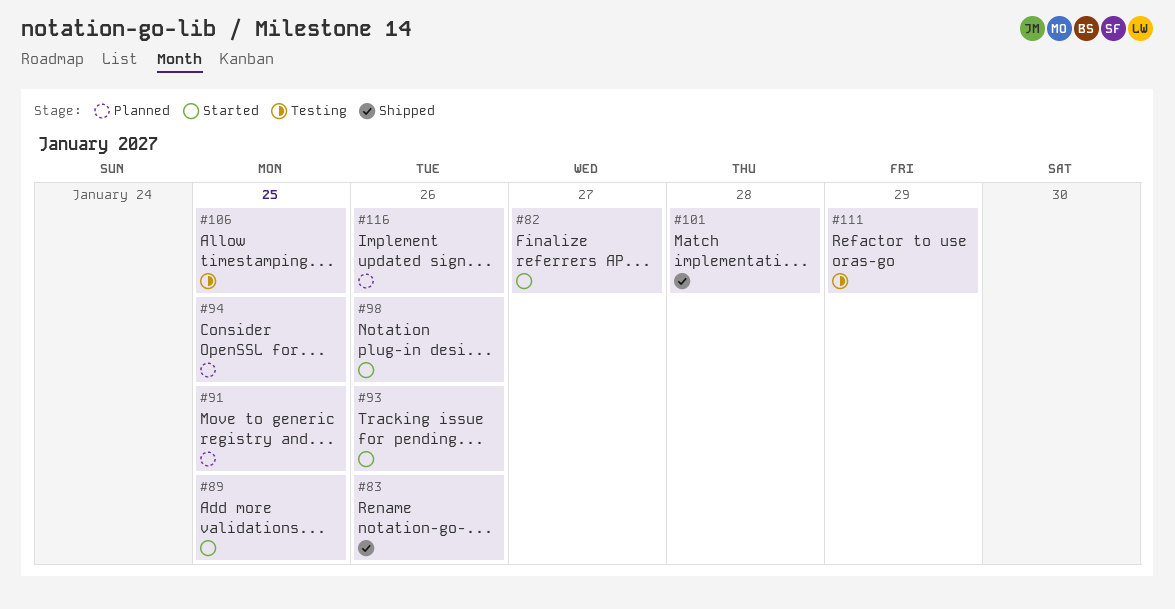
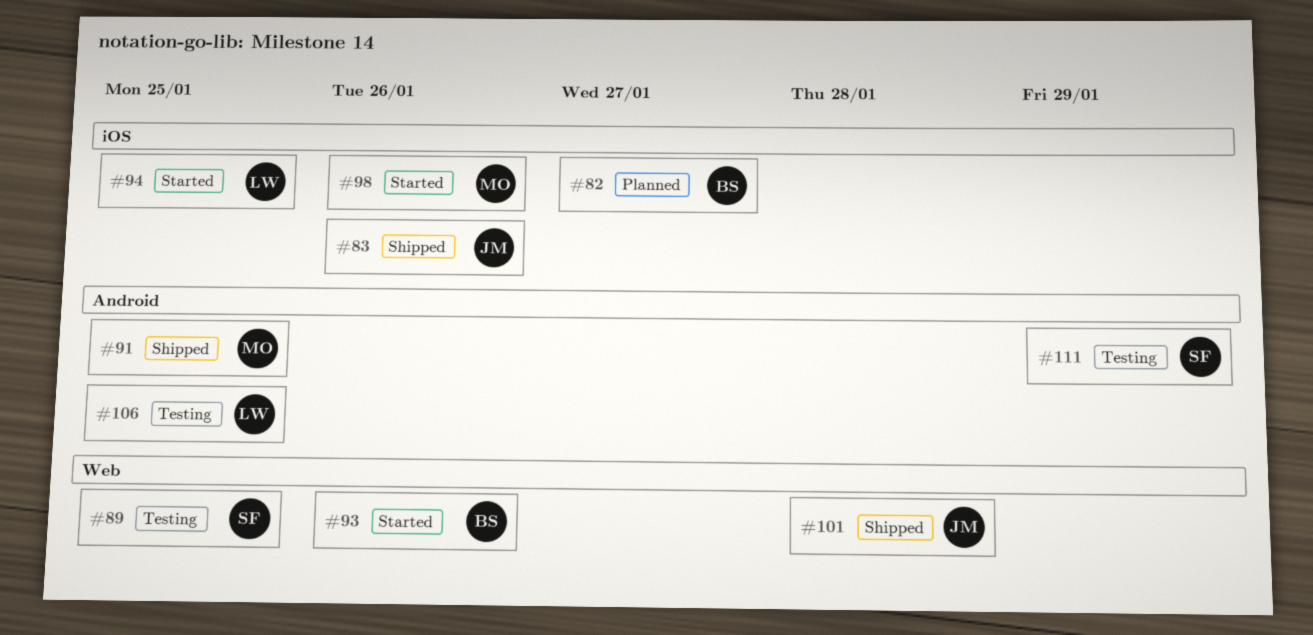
#82, status: Started -> Planned
#89, status: Started -> Testing
#91, status: Planned -> Shipped
#94, status: Planned -> Started
#116: present -> none

